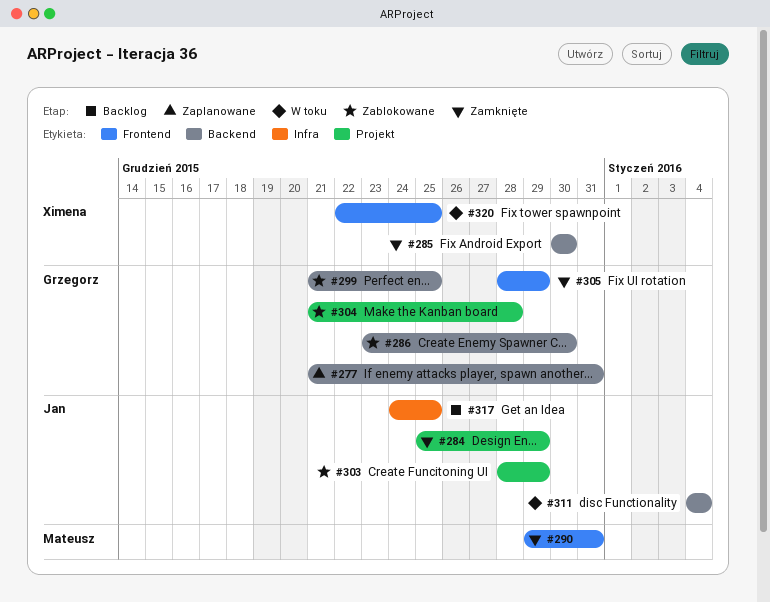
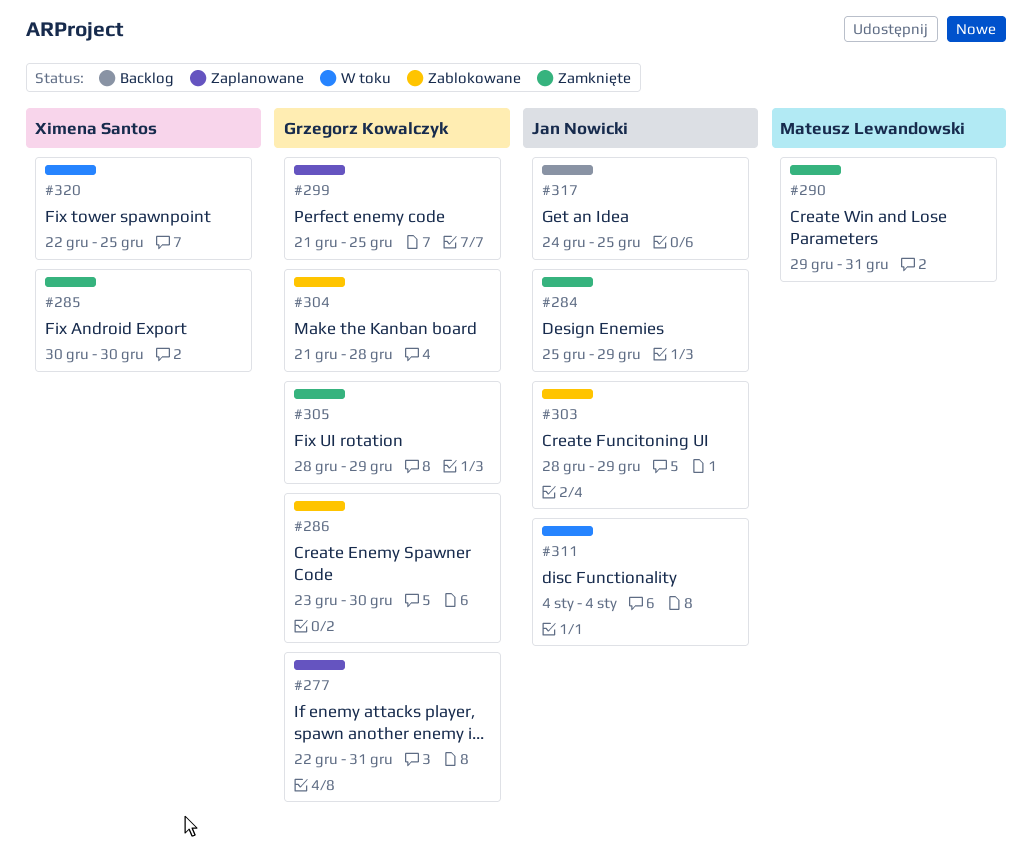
#277, start: Dec 21 -> Dec 22
#299, status: Zablokowane -> Zaplanowane

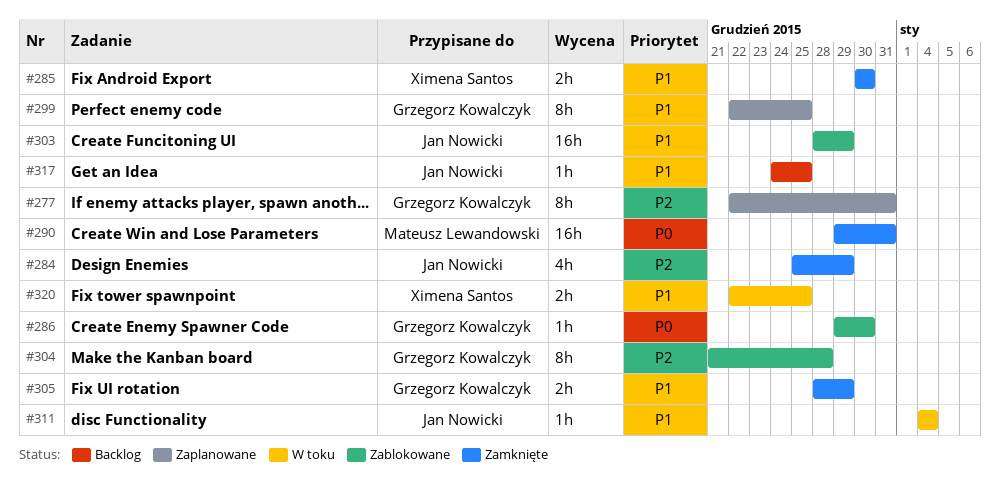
#286, start: Dec 23 -> Dec 29
#299, start: Dec 21 -> Dec 22

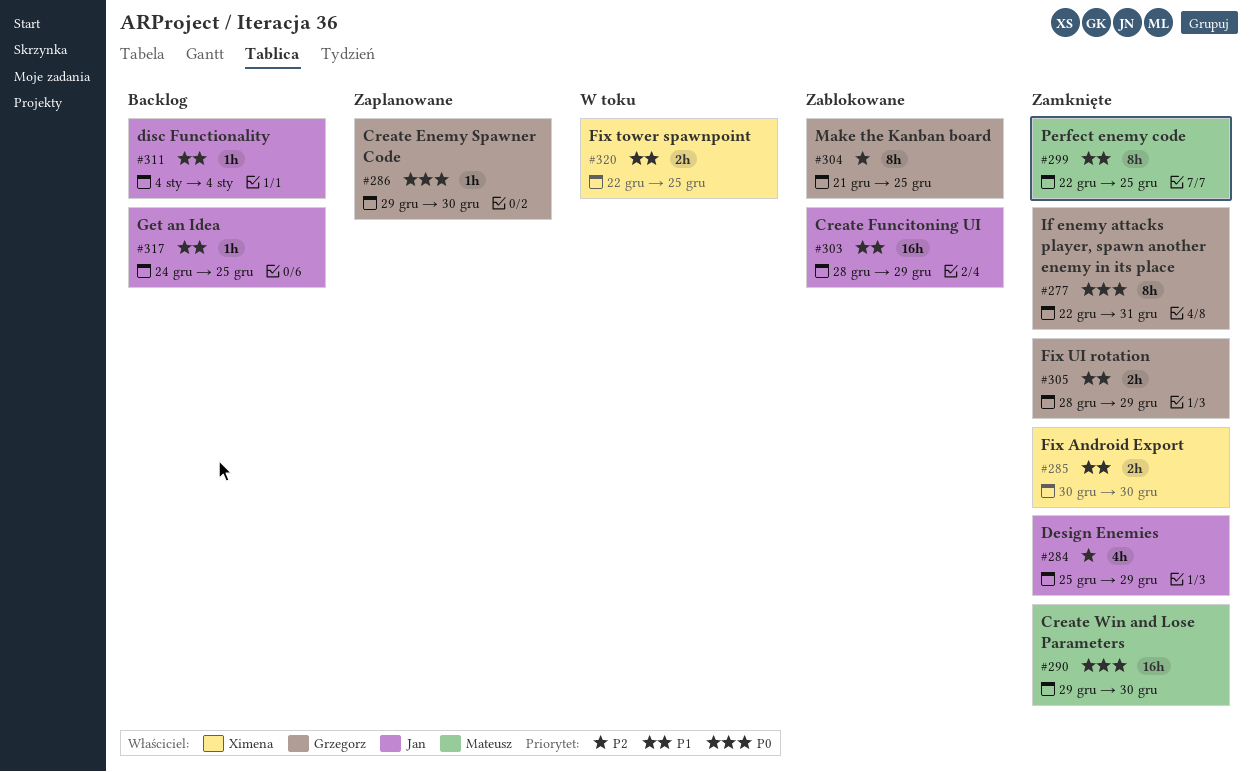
#277, status: Zaplanowane -> Zamknięte
#277, priority: P2 -> P0
#286, status: Zablokowane -> Zaplanowane
#290, due: Dec 31 -> Dec 30
#299, status: Zaplanowane -> Zamknięte
#299, owner: Grzegorz Kowalczyk -> Mateusz Lewandowski
#304, due: Dec 28 -> Dec 25
#311, status: W toku -> Backlog

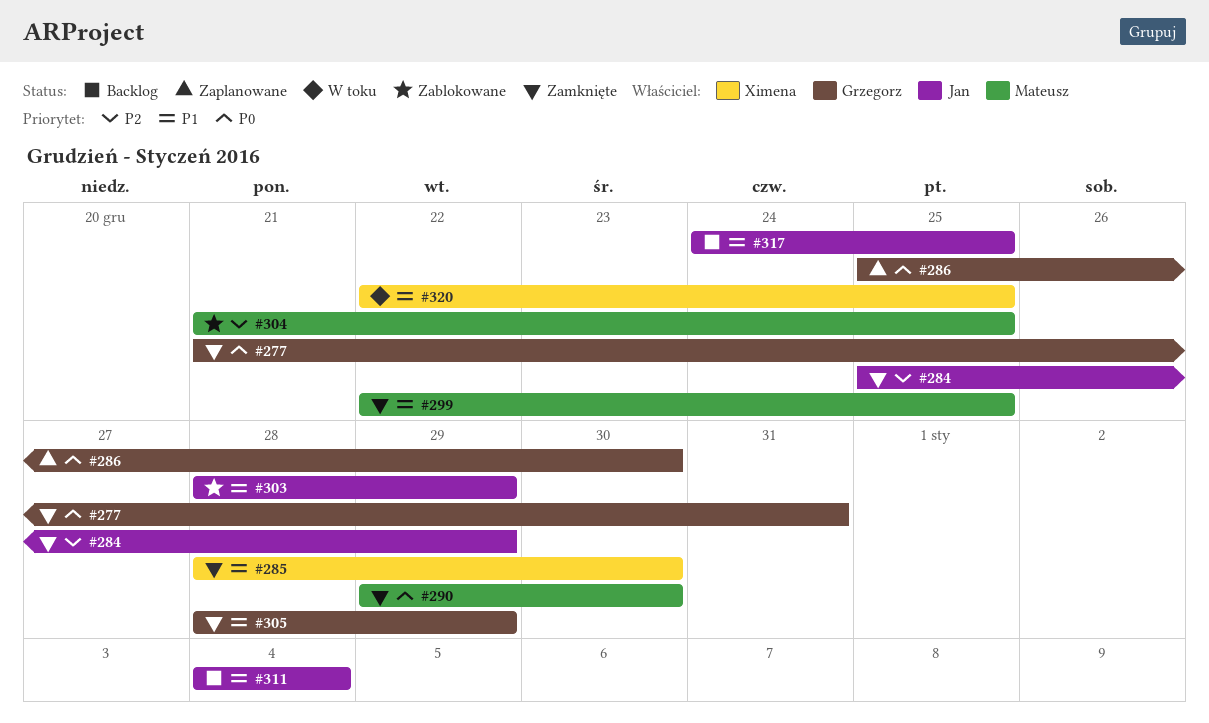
#277, start: Dec 22 -> Dec 21
#285, start: Dec 30 -> Dec 28
#286, start: Dec 29 -> Dec 25
#304, owner: Grzegorz -> Mateusz

